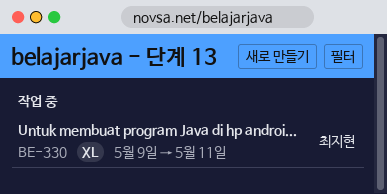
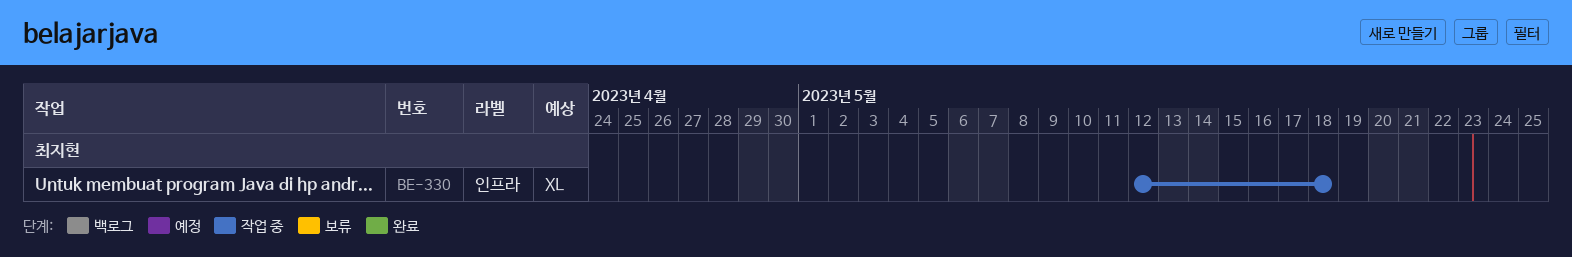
BE-330, start: May 9 -> May 12
BE-330, due: May 11 -> May 18

